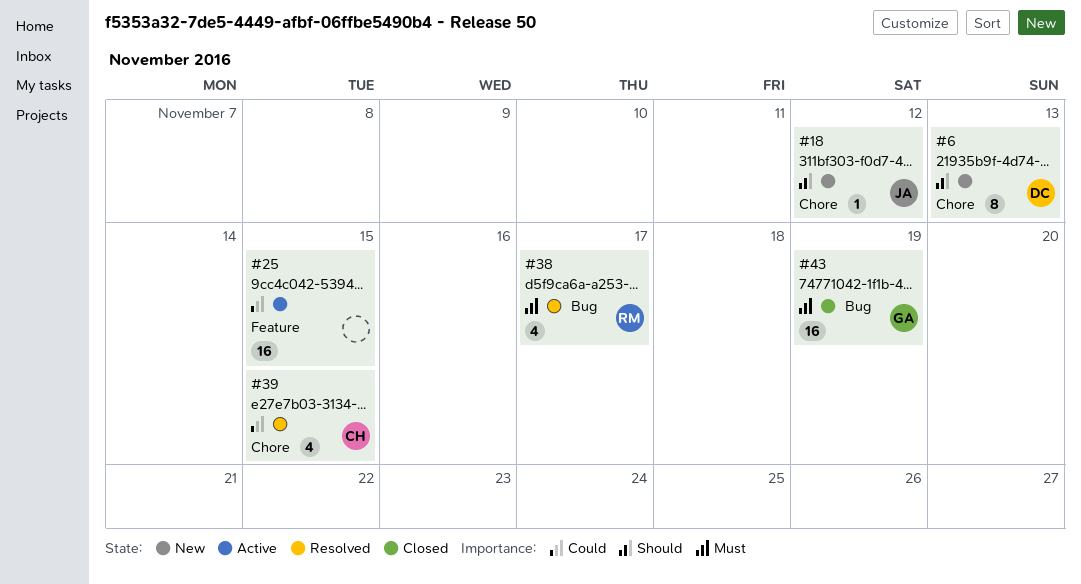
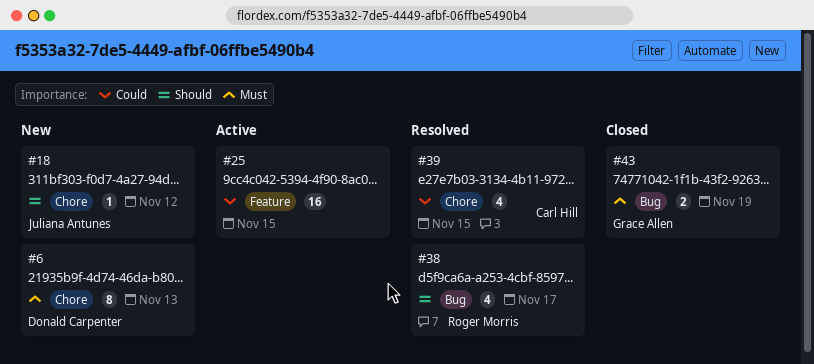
#6, priority: Should -> Must
#38, priority: Must -> Should
#43, estimate: 16 -> 2

